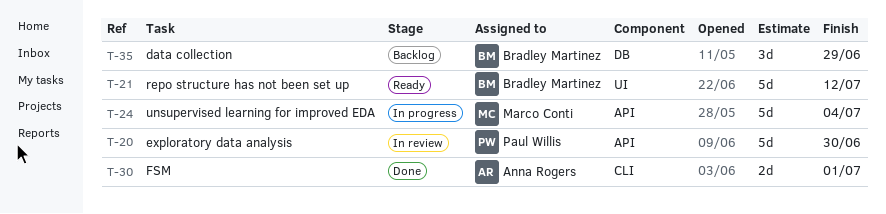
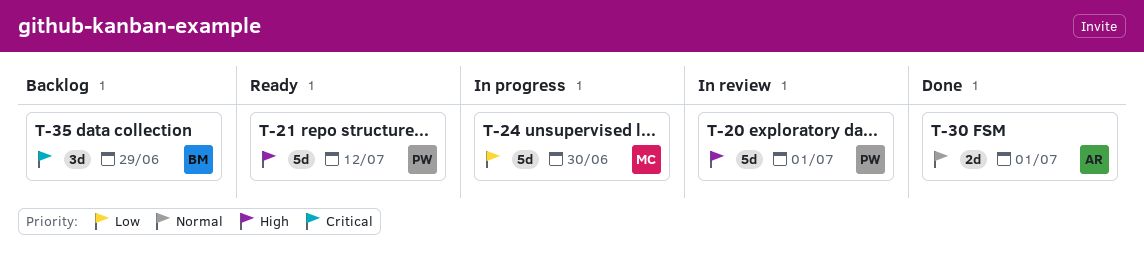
T-20, due: Jun 30 -> Jul 1
T-21, owner: Bradley Martinez -> Paul Willis
T-24, due: Jul 4 -> Jun 30

